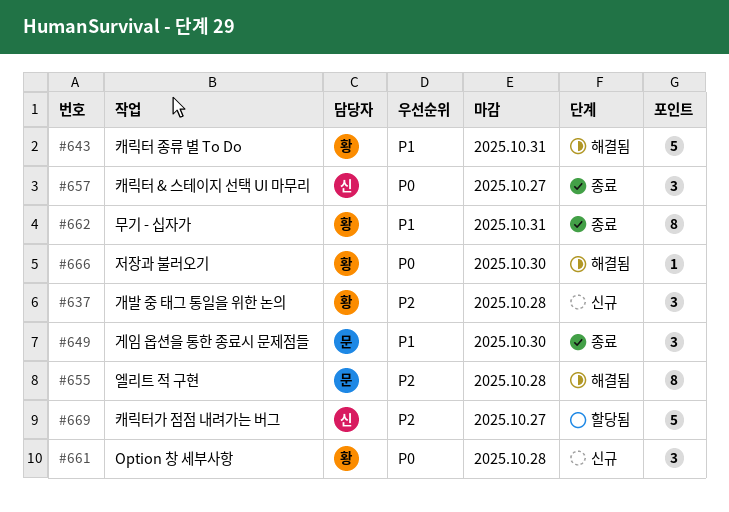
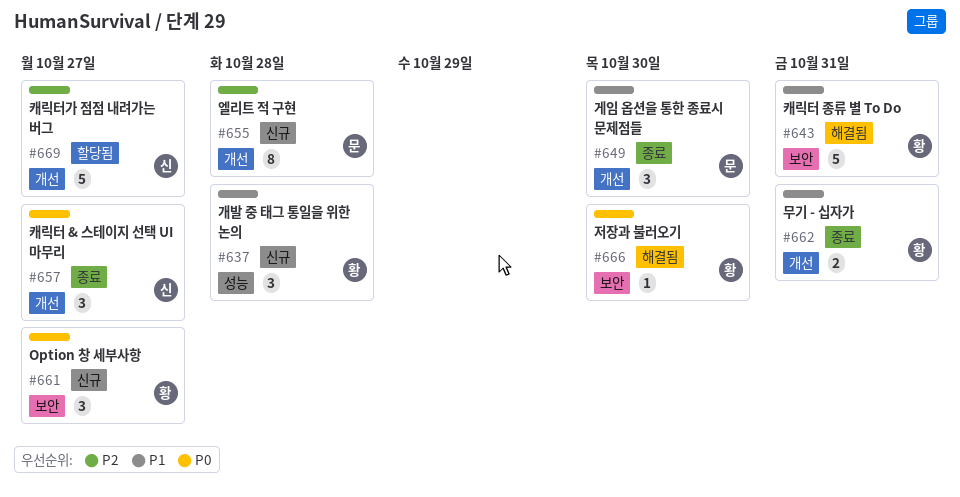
#637, priority: P2 -> P1
#655, status: 해결됨 -> 신규
#661, due: Oct 28 -> Oct 27
#662, estimate: 8 -> 2

